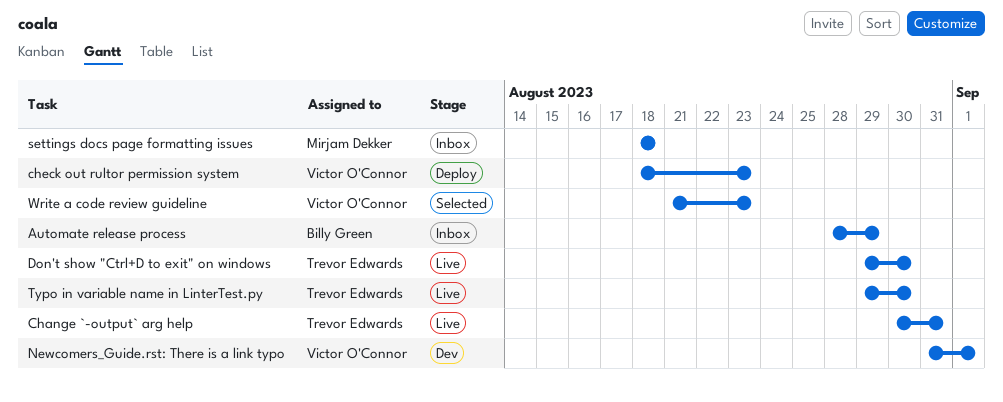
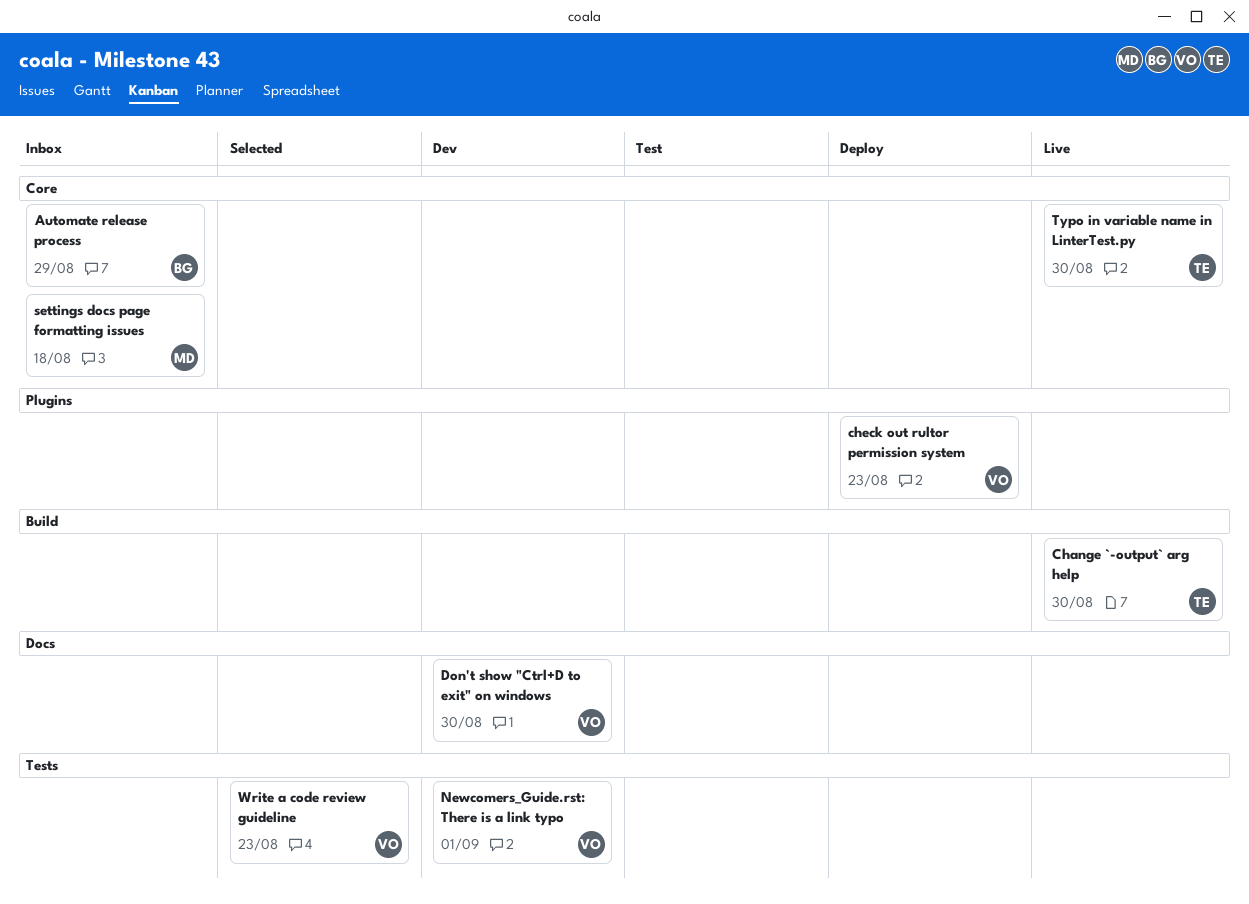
Change `-output` arg help, due: Aug 31 -> Aug 30
Don't show "Ctrl+D to exit" on windows, status: Live -> Dev
Don't show "Ctrl+D to exit" on windows, owner: Trevor Edwards -> Victor O'Connor

